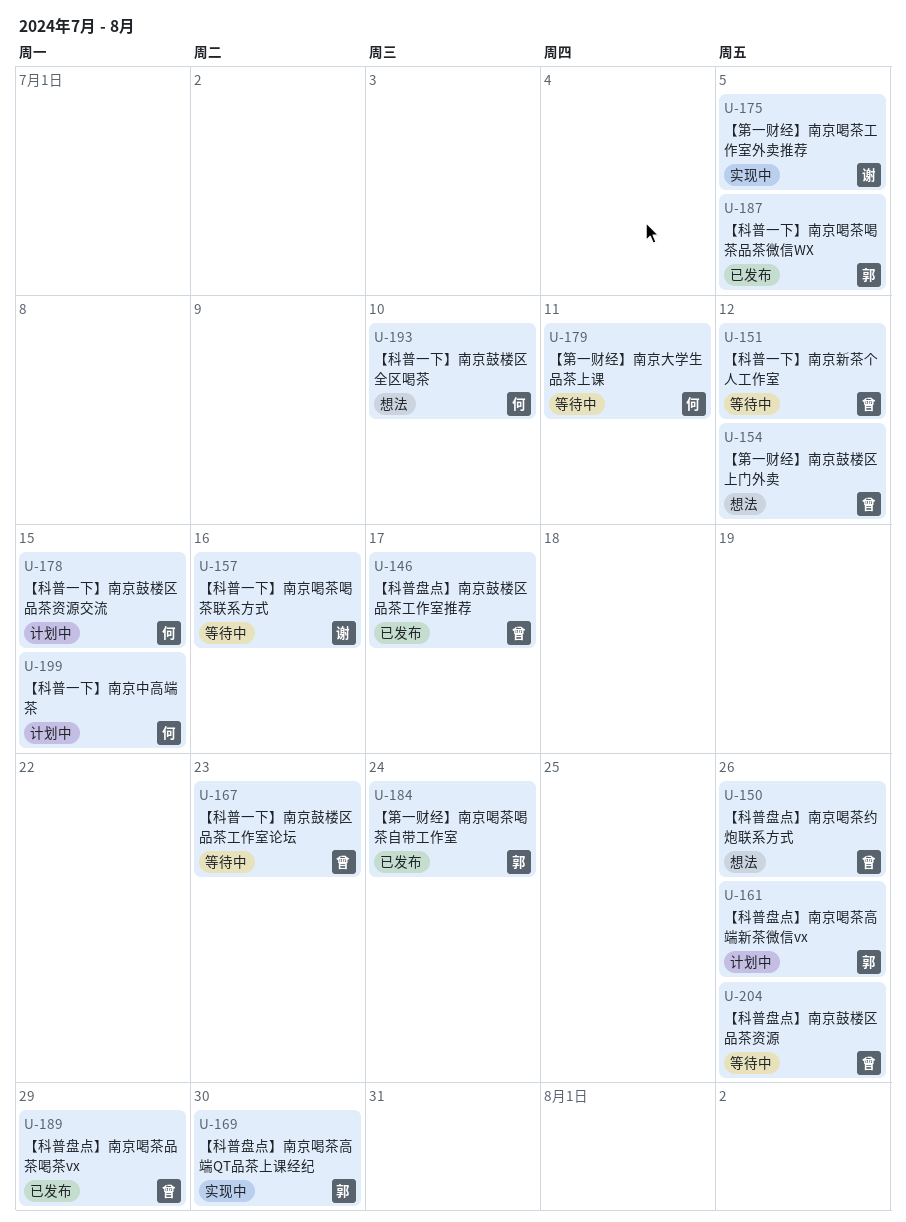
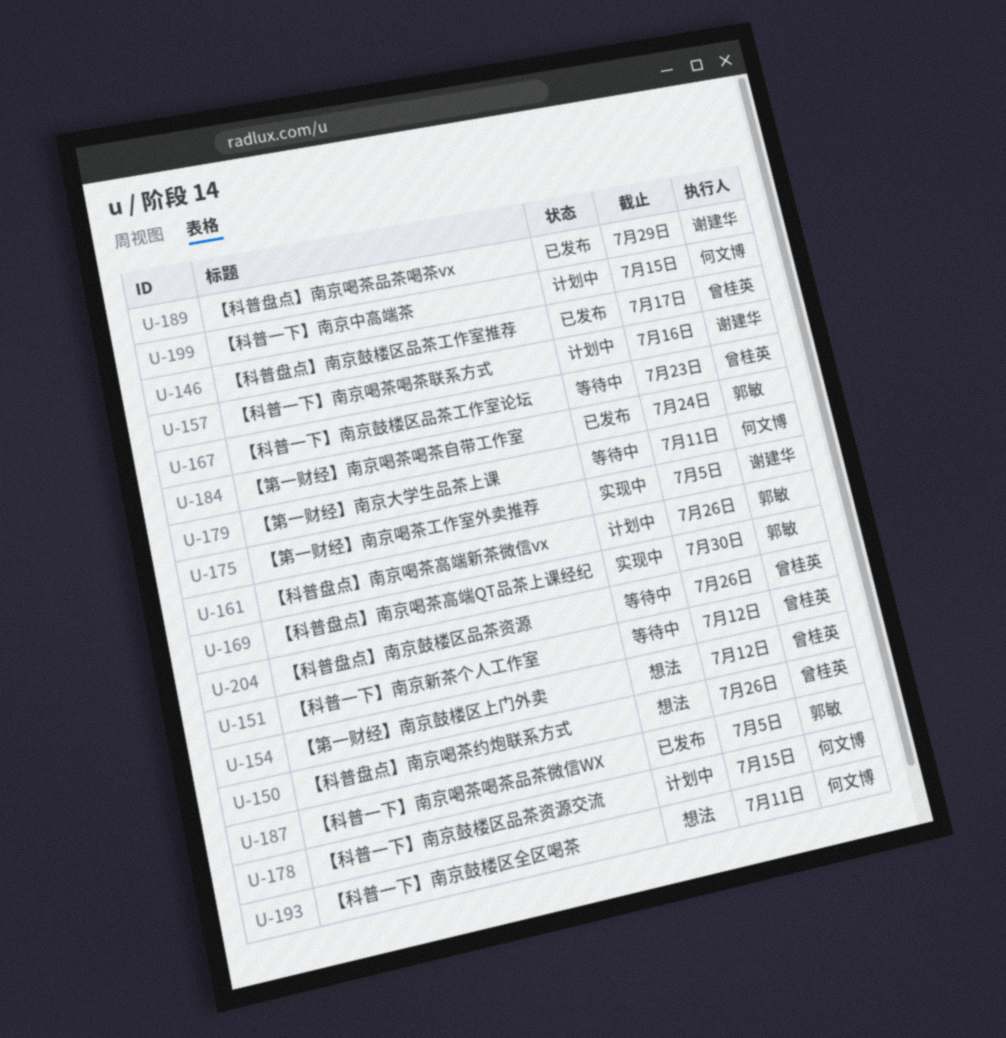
U-157, status: 等待中 -> 计划中
U-189, owner: 曾桂英 -> 谢建华
U-193, due: Jul 10 -> Jul 11

